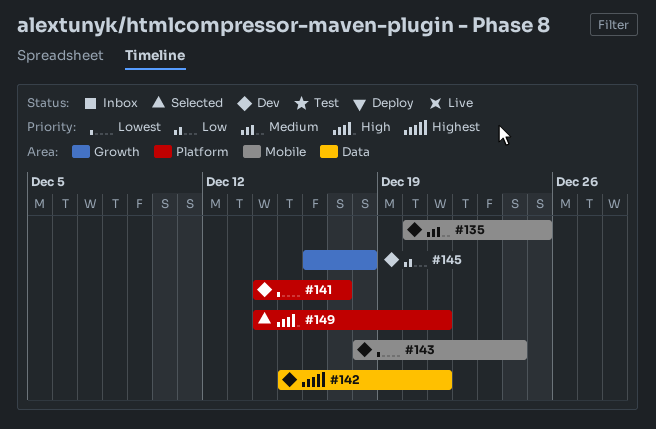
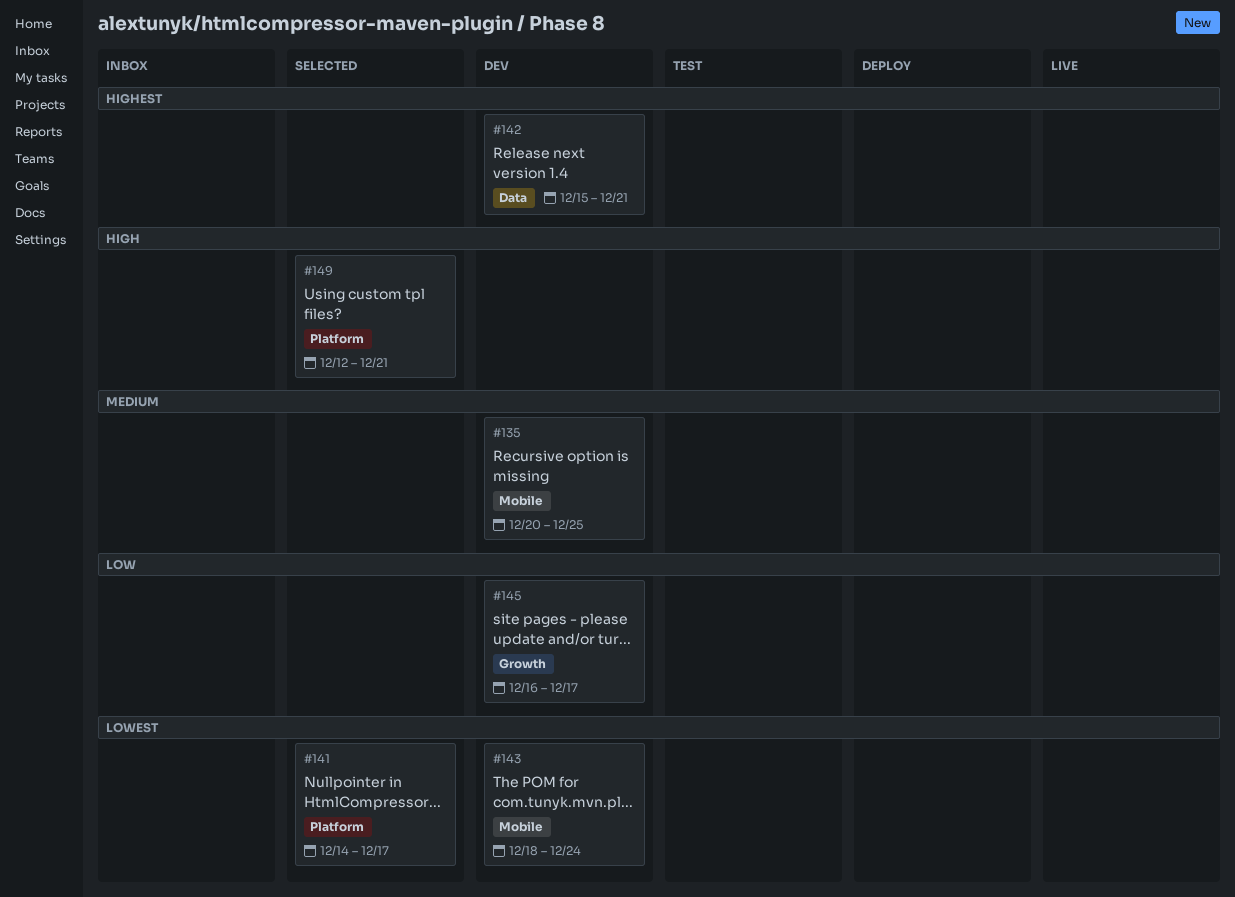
#141, status: Dev -> Selected
#145, due: Dec 18 -> Dec 17
#149, start: Dec 14 -> Dec 12

